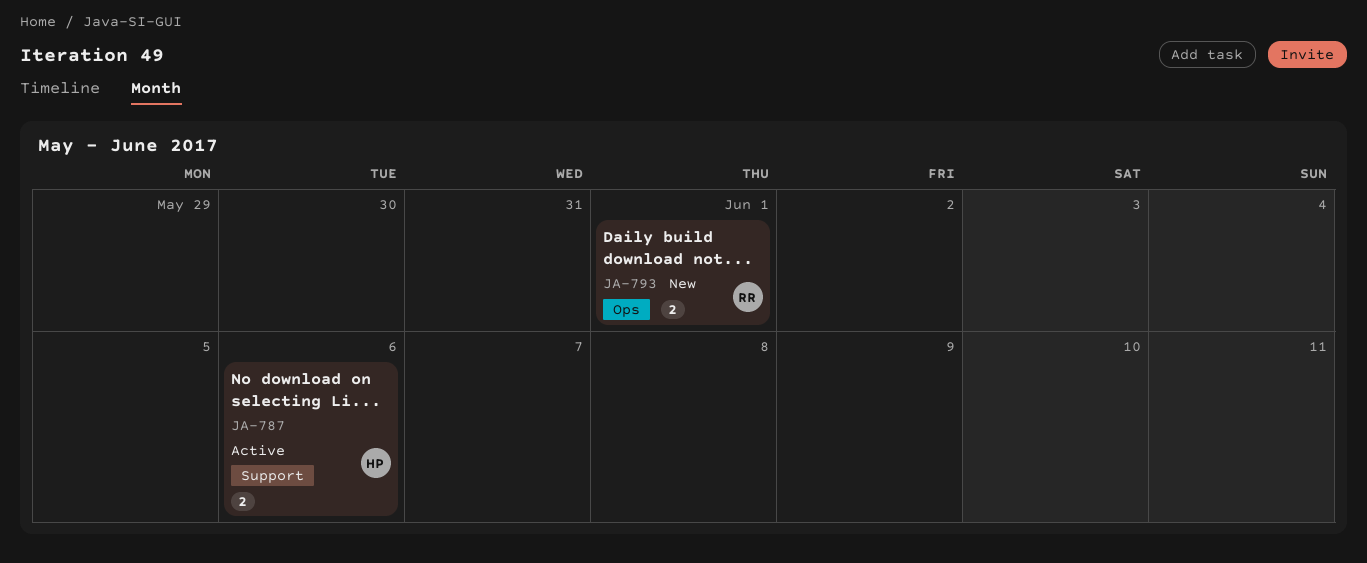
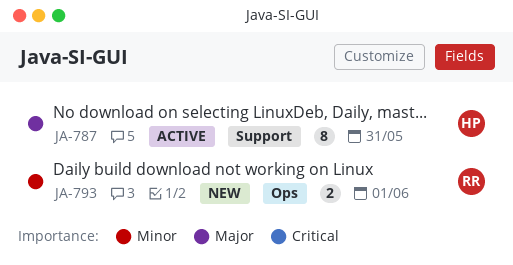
JA-787, estimate: 2 -> 8
JA-787, due: Jun 6 -> May 31

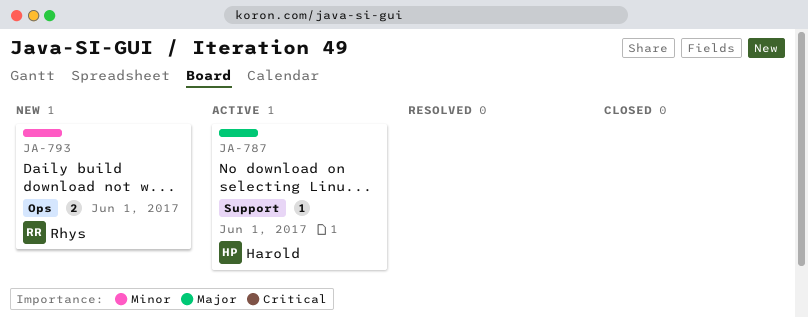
JA-787, estimate: 8 -> 1
JA-787, due: May 31 -> Jun 1

